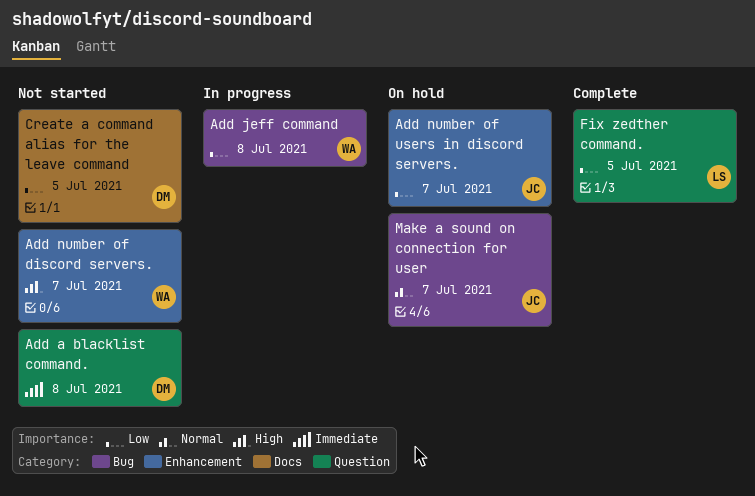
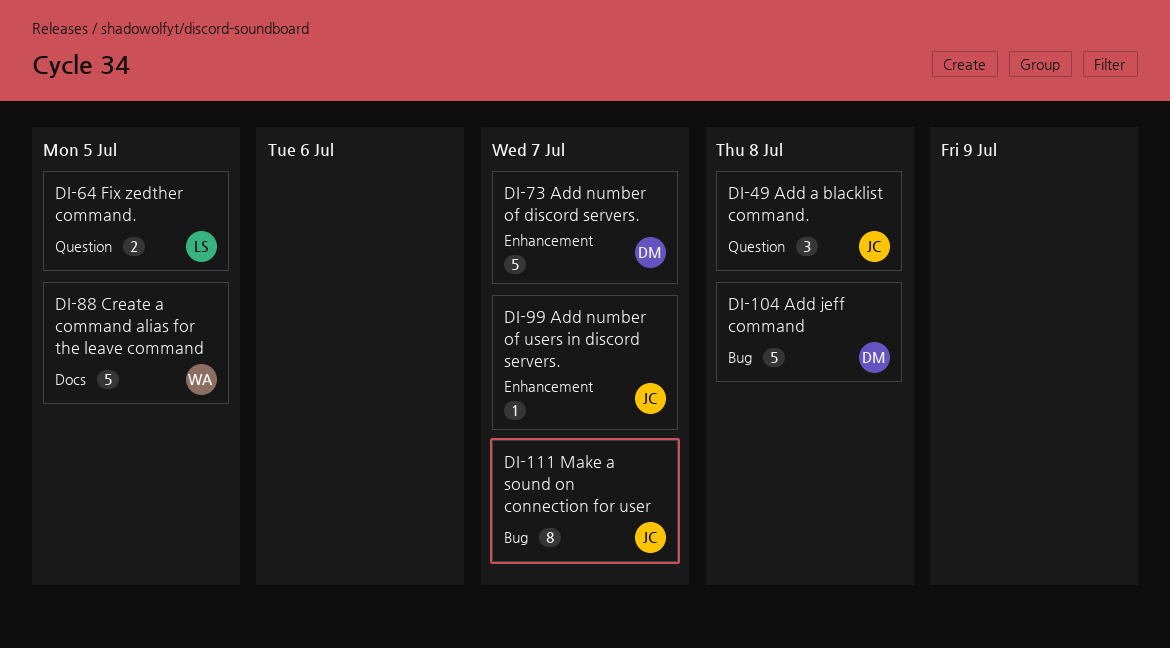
Add a blacklist command., owner: DM -> JC
Add jeff command, owner: WA -> DM
Add number of discord servers., owner: WA -> DM
Create a command alias for the leave command, owner: DM -> WA

